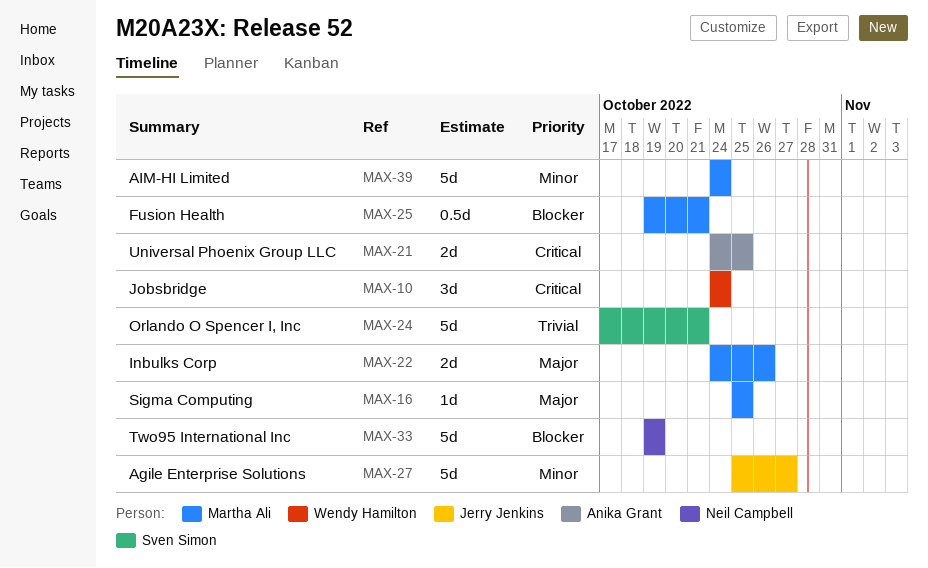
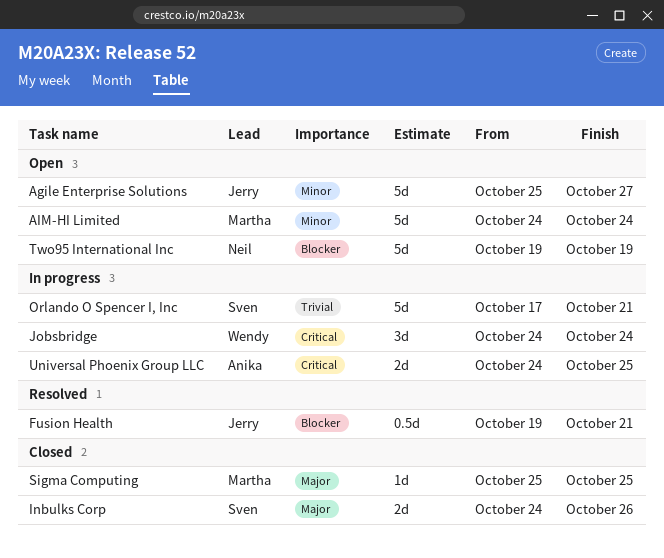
Fusion Health, owner: Martha Ali -> Jerry Jenkins
Inbulks Corp, owner: Martha Ali -> Sven Simon

